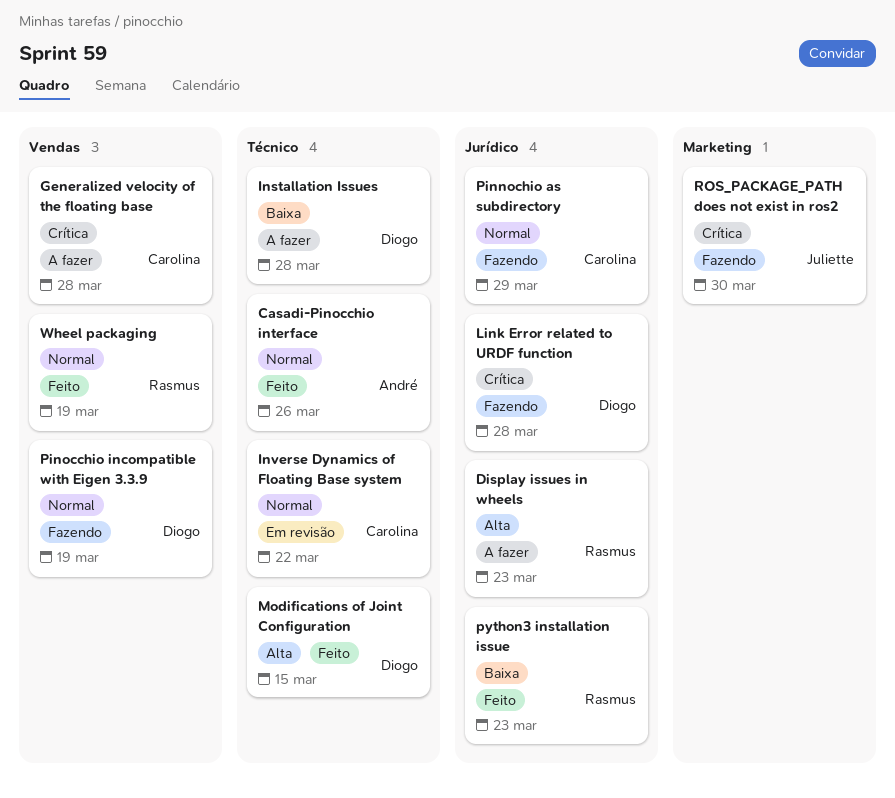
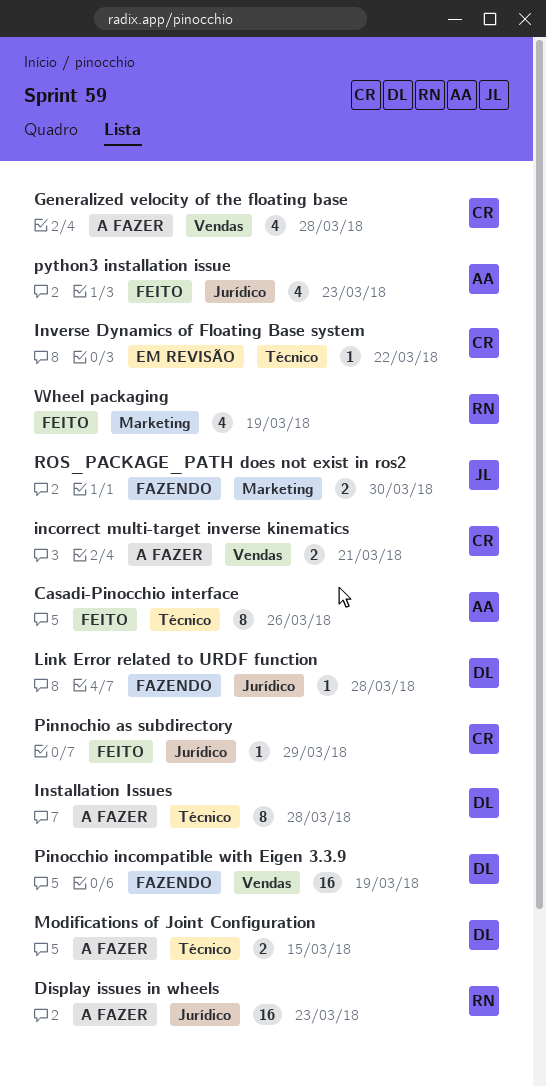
incorrect multi-target inverse kinematics: none -> present
Modifications of Joint Configuration, status: Feito -> A fazer
Pinnochio as subdirectory, status: Fazendo -> Feito
python3 installation issue, owner: Rasmus -> André
Wheel packaging, label: Vendas -> Marketing

